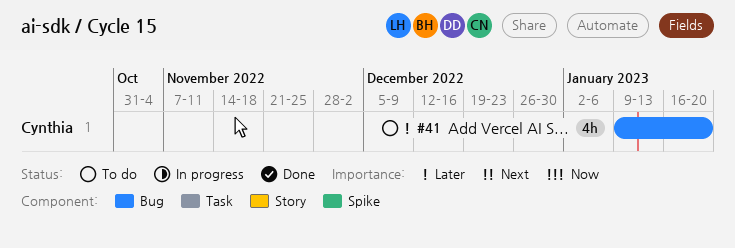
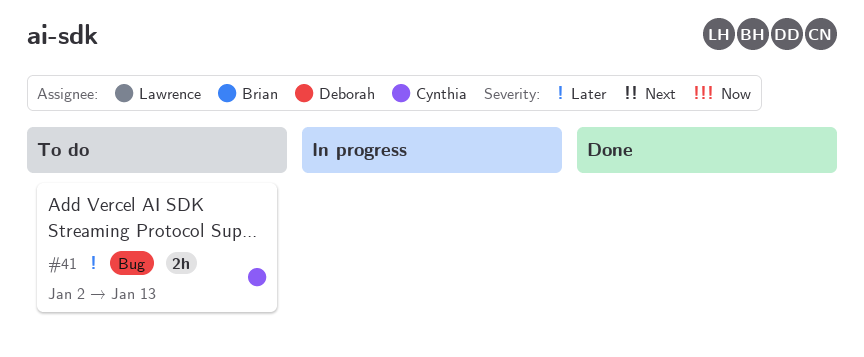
#41, estimate: 4h -> 2h
#41, start: Jan 9 -> Jan 2
#41, due: Jan 20 -> Jan 13

